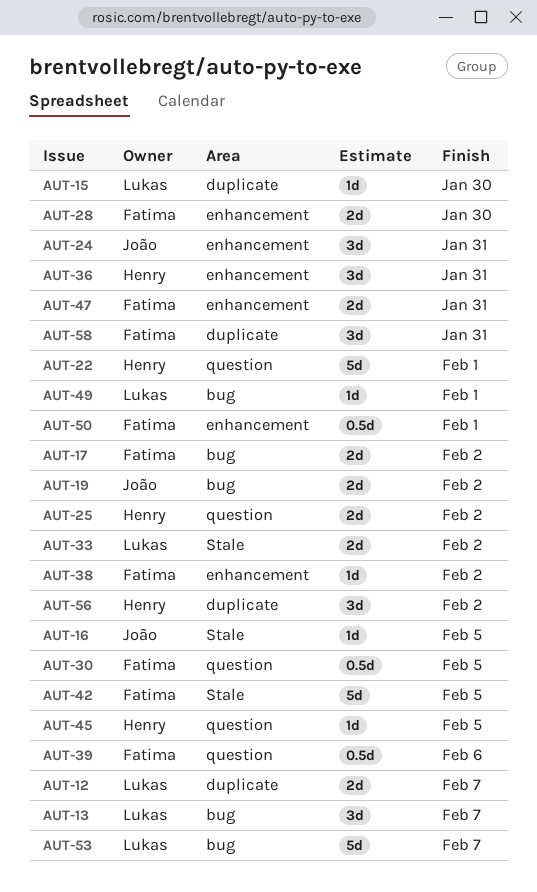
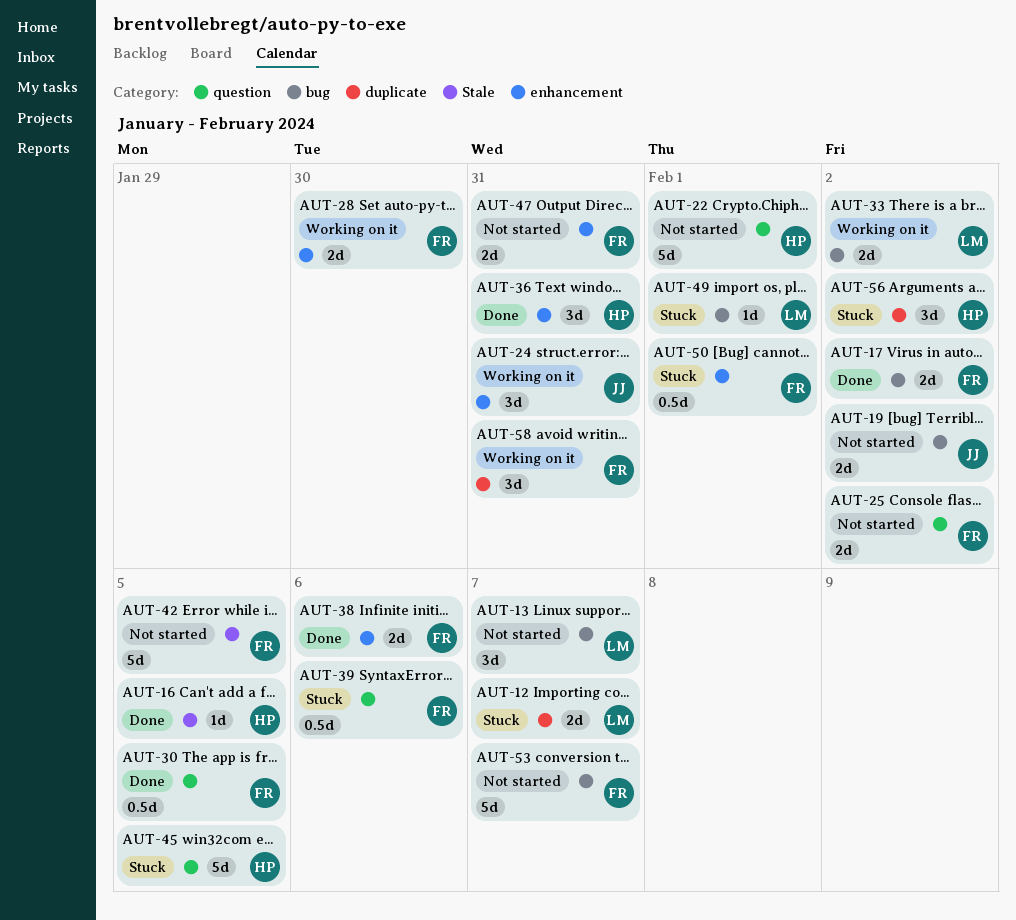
AUT-15: present -> none
AUT-16, owner: João -> Henry
AUT-25, owner: Henry -> Fatima
AUT-33, label: Stale -> bug
AUT-38, estimate: 1d -> 2d
AUT-38, due: Feb 2 -> Feb 6
AUT-45, estimate: 1d -> 5d
AUT-53, owner: Lukas -> Fatima

